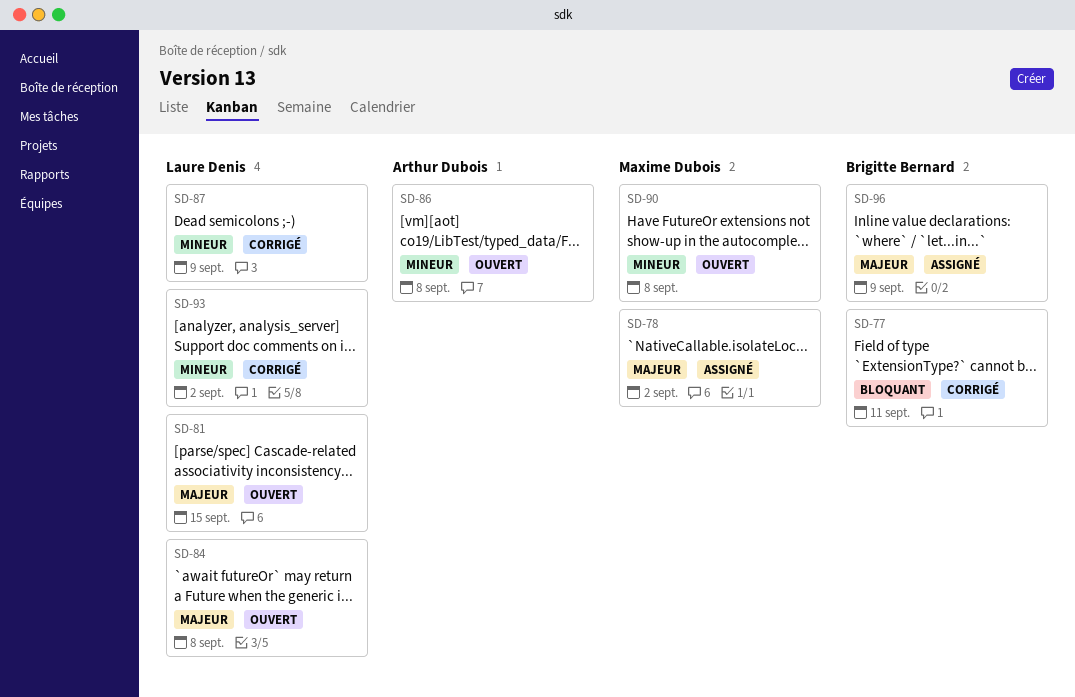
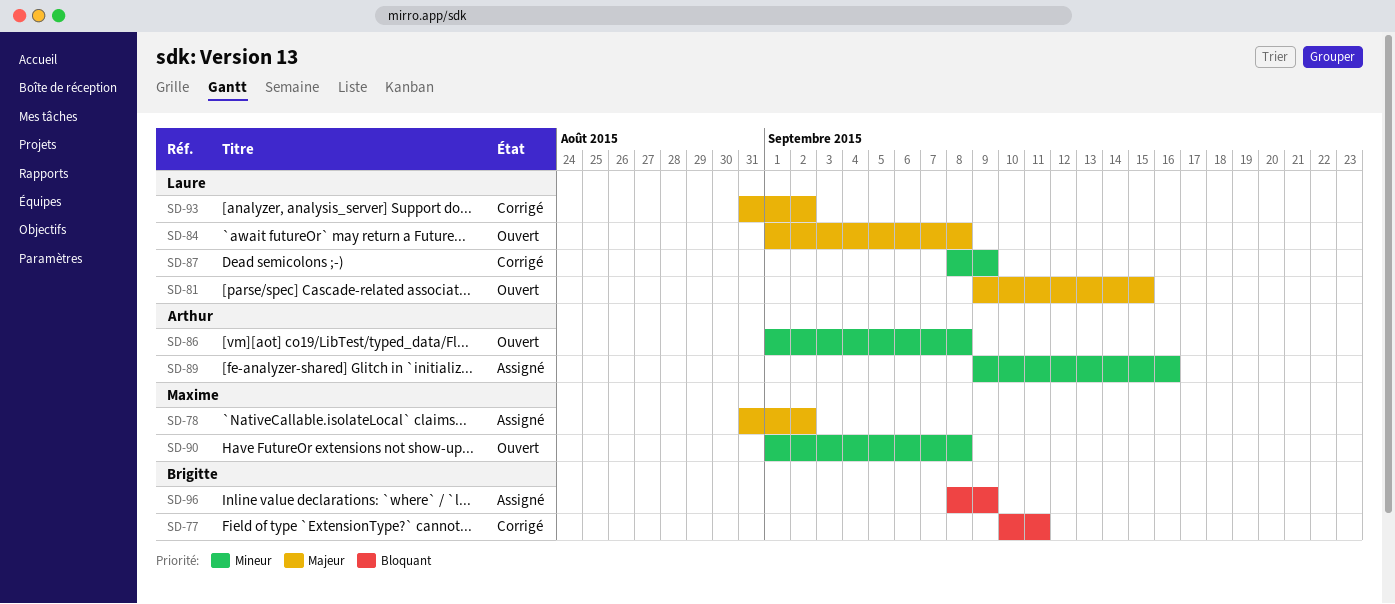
SD-89: none -> present
SD-93, priority: Mineur -> Majeur
SD-96, priority: Majeur -> Bloquant

